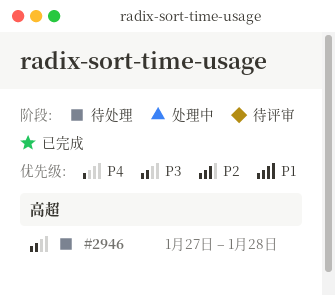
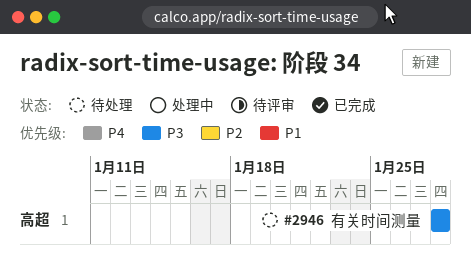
#2946, start: Jan 27 -> Jan 28

